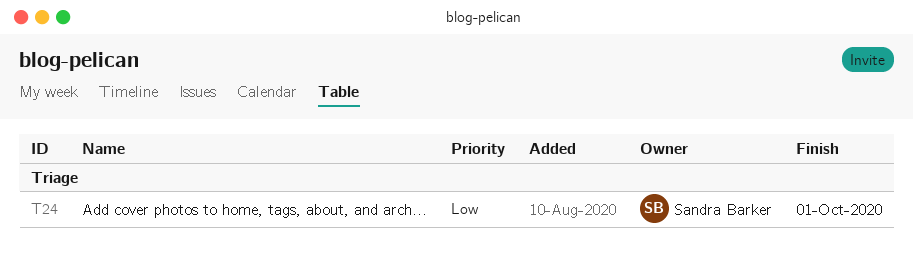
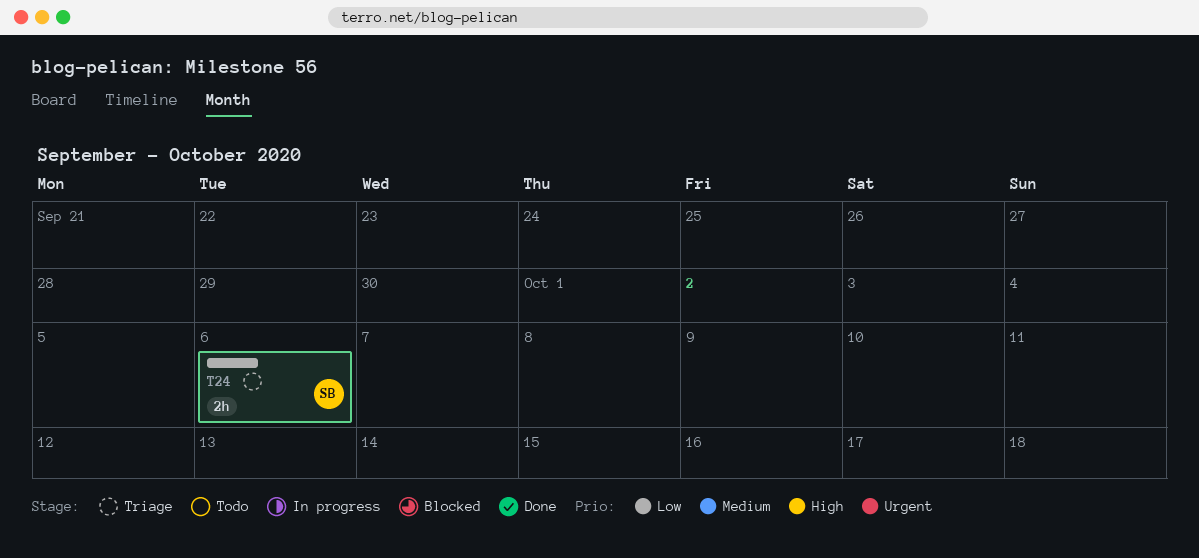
T24, due: Oct 1 -> Oct 6

